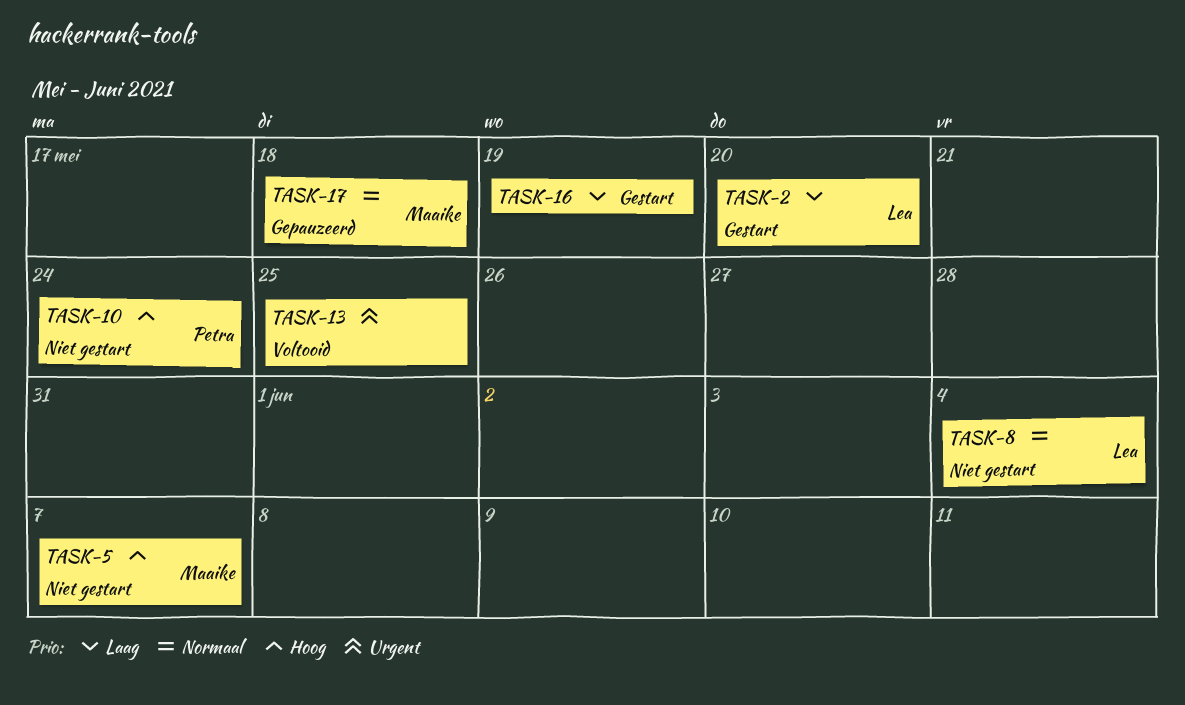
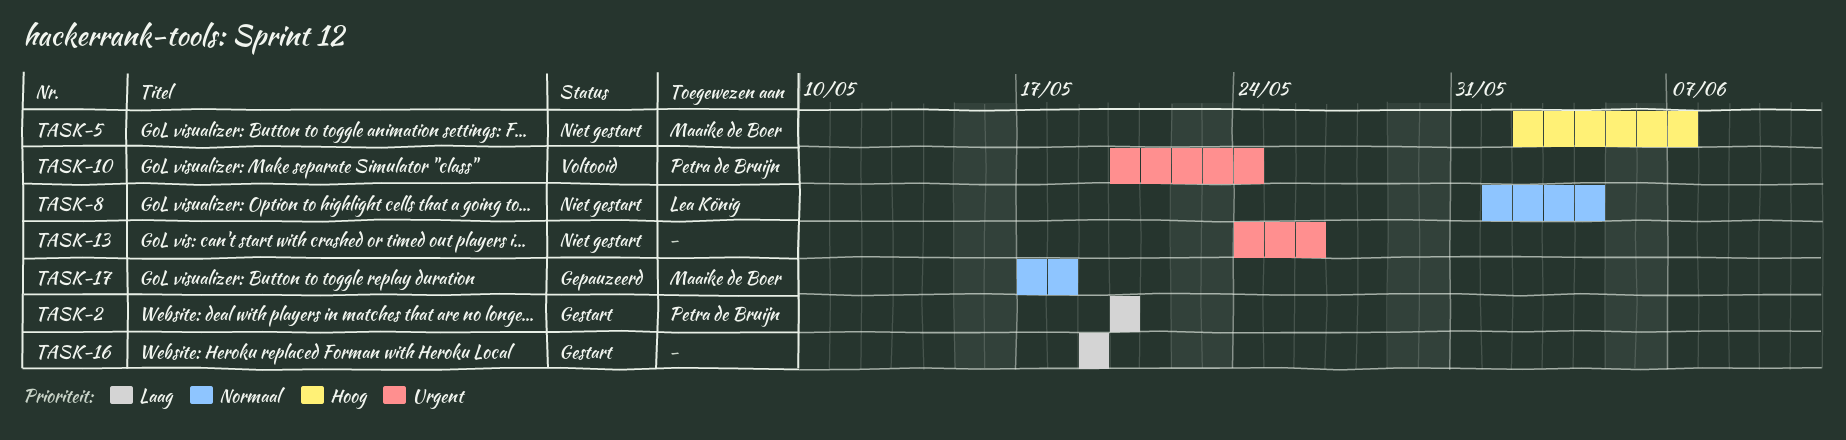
TASK-2, owner: Lea König -> Petra de Bruijn
TASK-10, status: Niet gestart -> Voltooid
TASK-10, priority: Hoog -> Urgent
TASK-13, status: Voltooid -> Niet gestart
TASK-13, due: May 25 -> May 26

